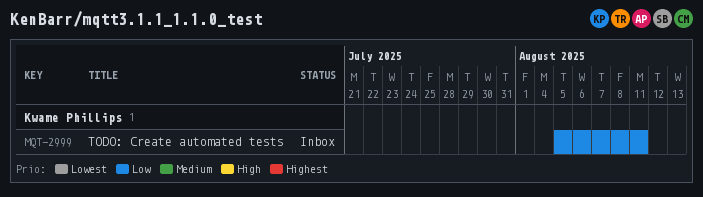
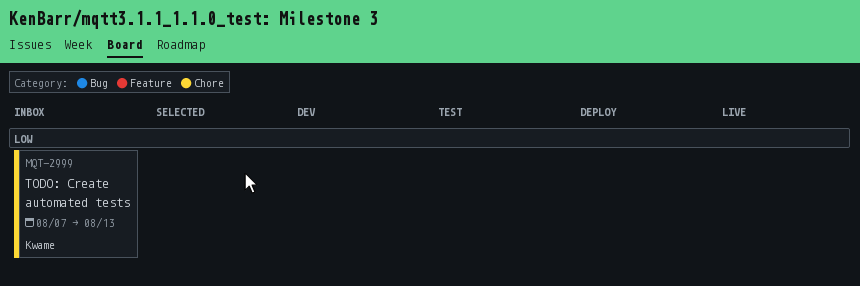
MQT-2999, start: Aug 5 -> Aug 7
MQT-2999, due: Aug 11 -> Aug 13

